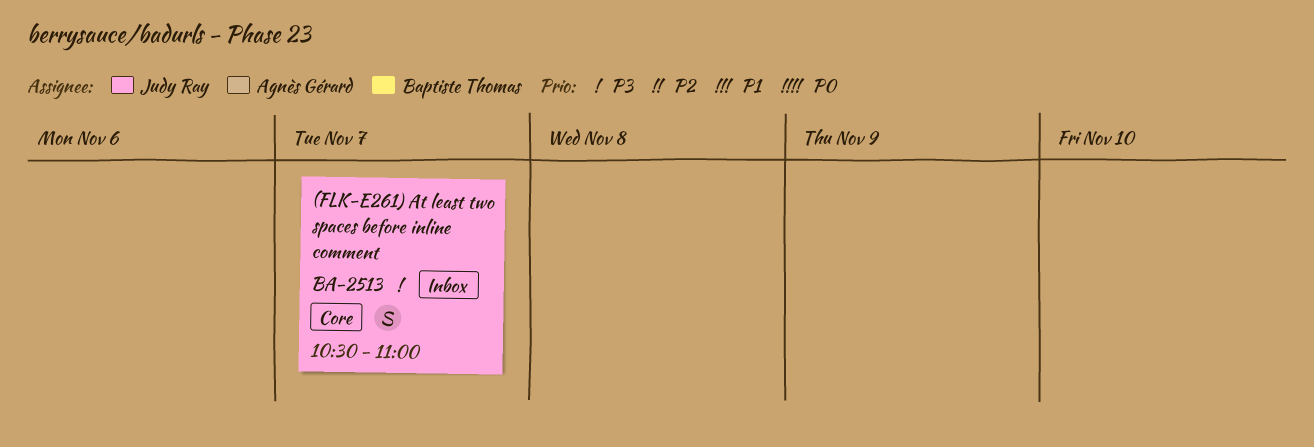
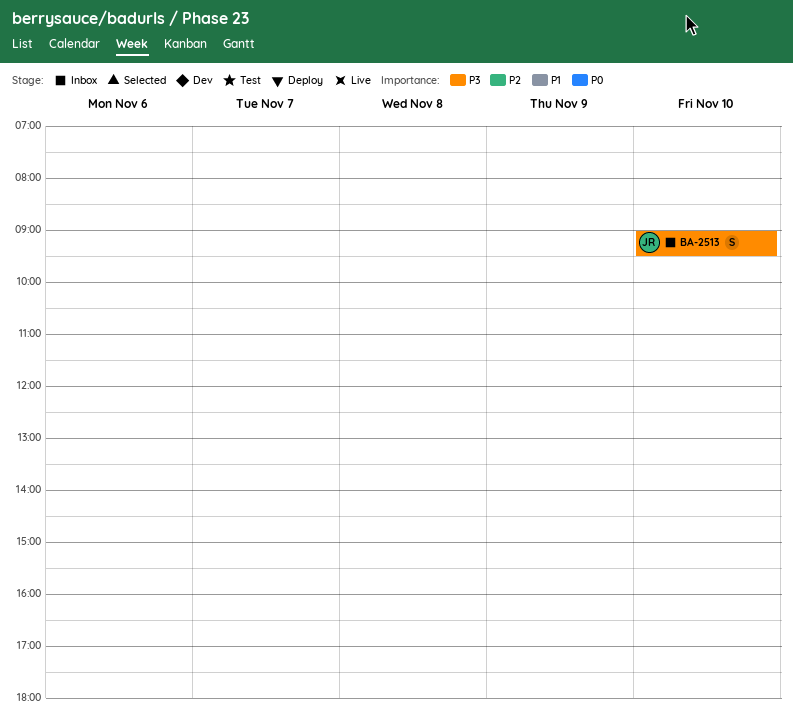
BA-2513, day: Nov 7 -> Nov 10
BA-2513, begins: 10:30 -> 09:00
BA-2513, ends: 11:00 -> 09:30

